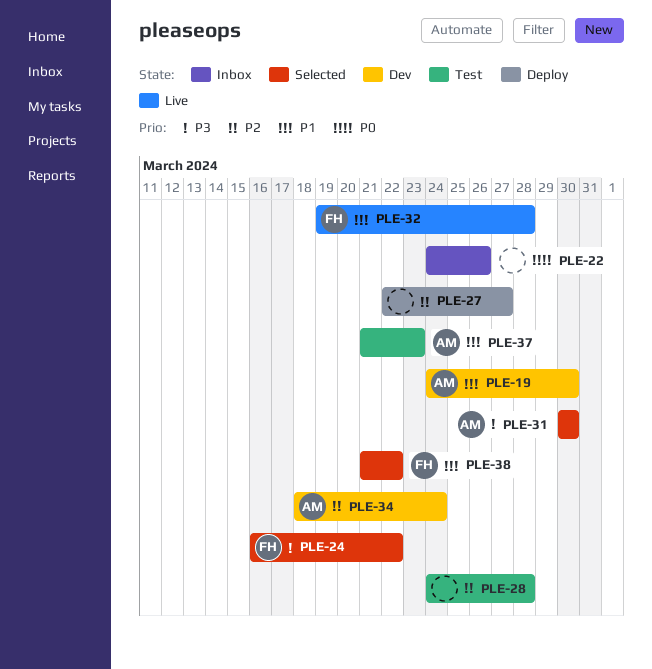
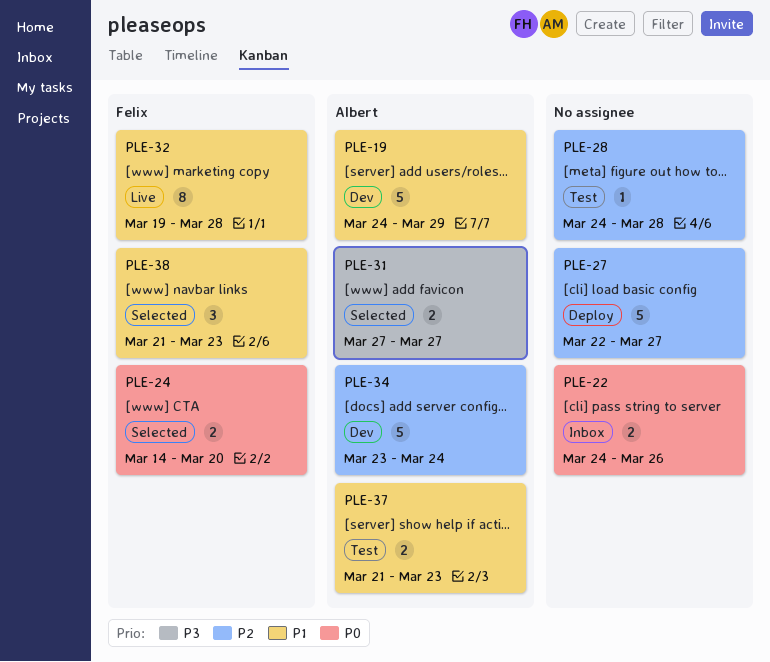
PLE-19, due: Mar 30 -> Mar 29
PLE-24, priority: P3 -> P0
PLE-24, start: Mar 16 -> Mar 14
PLE-24, due: Mar 22 -> Mar 20
PLE-31, start: Mar 30 -> Mar 27
PLE-31, due: Mar 30 -> Mar 27
PLE-34, start: Mar 18 -> Mar 23
PLE-38, due: Mar 22 -> Mar 23

